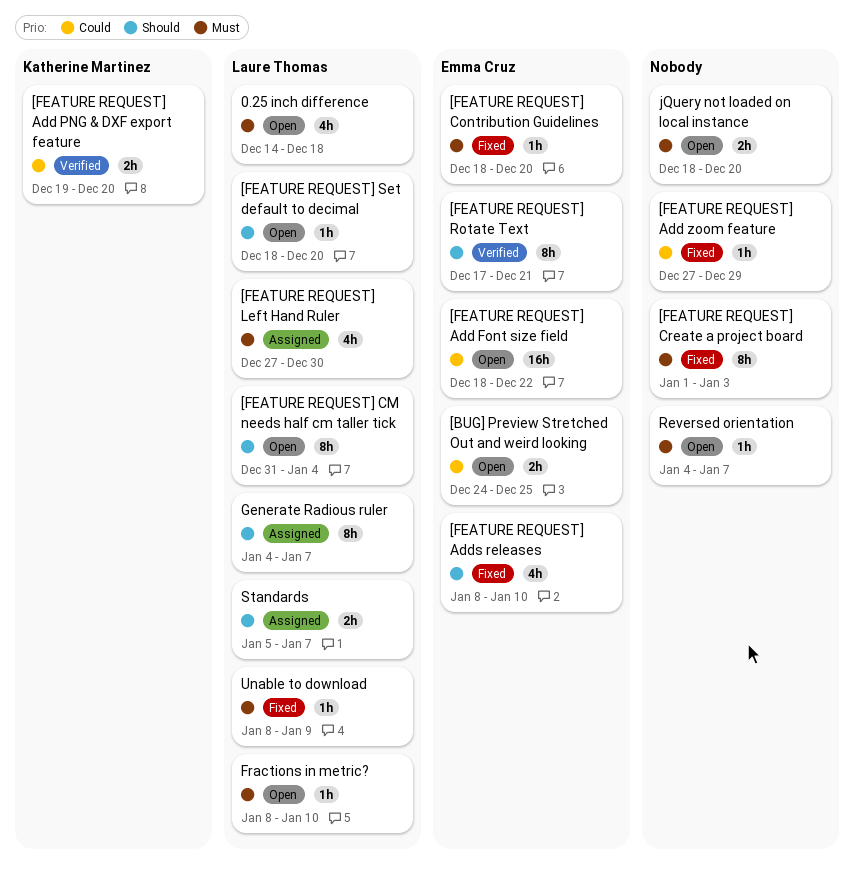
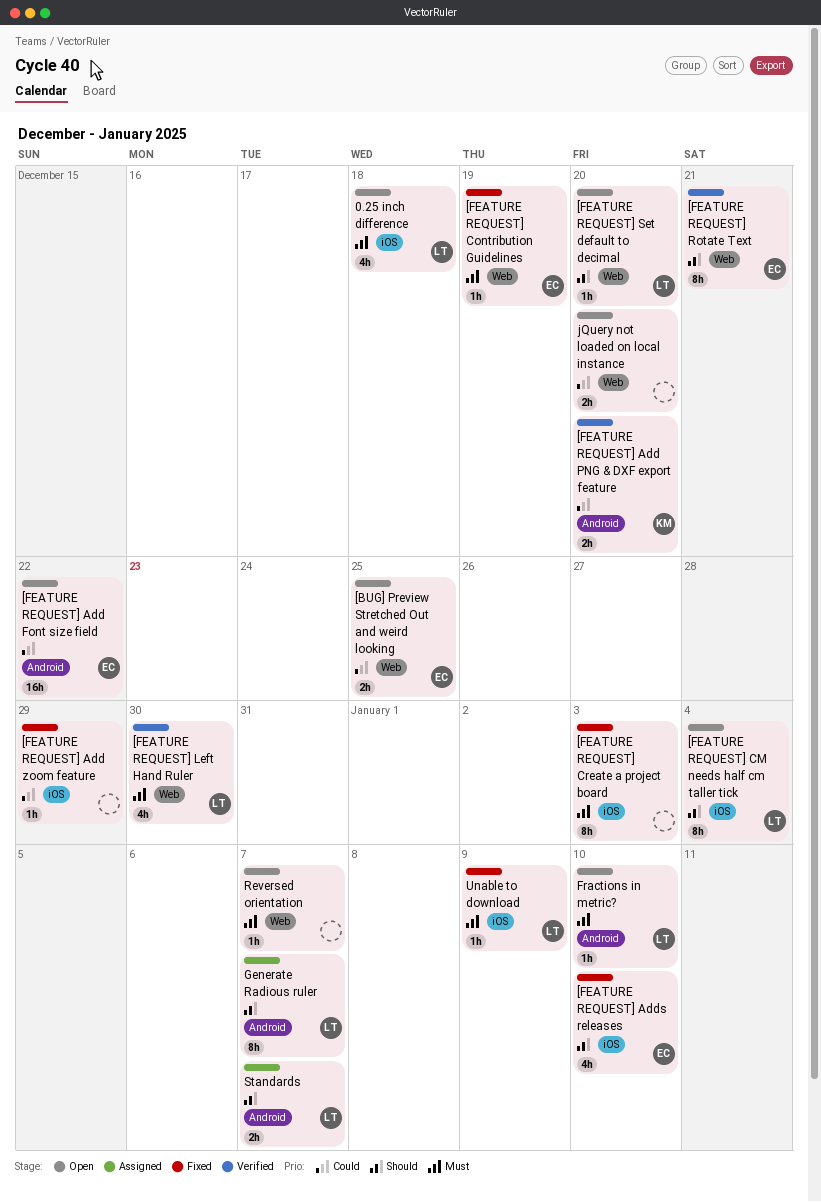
[FEATURE REQUEST] Contribution Guidelines, due: Dec 20 -> Dec 19
[FEATURE REQUEST] Left Hand Ruler, status: Assigned -> Verified
jQuery not loaded on local instance, priority: Must -> Could

